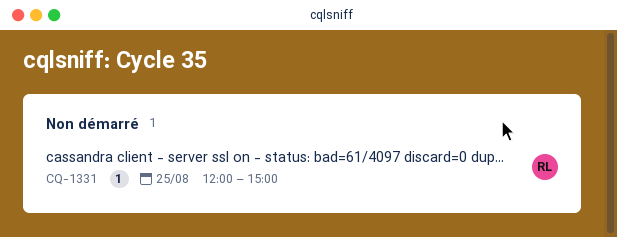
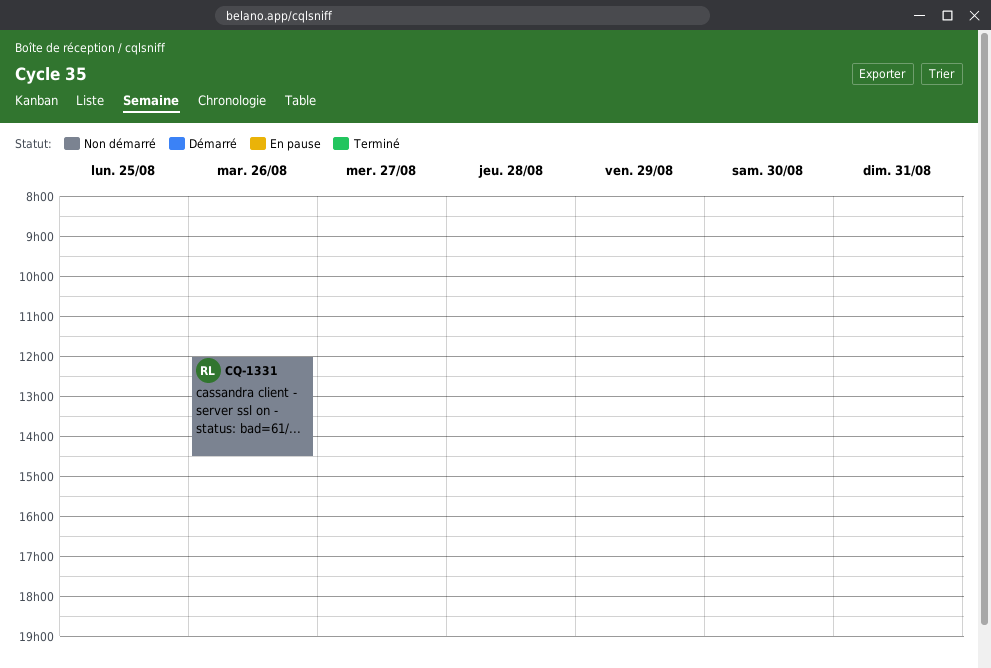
CQ-1331, day: Aug 25 -> Aug 26
CQ-1331, ends: 15:00 -> 14:30

